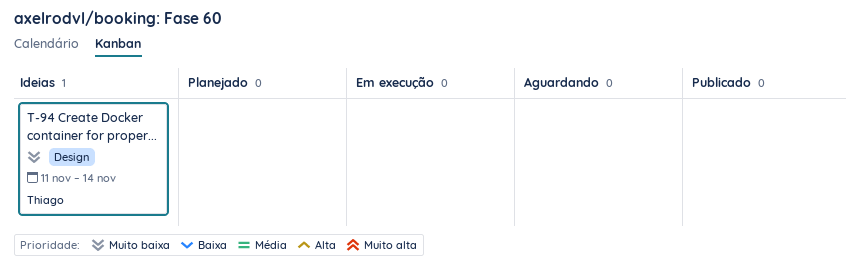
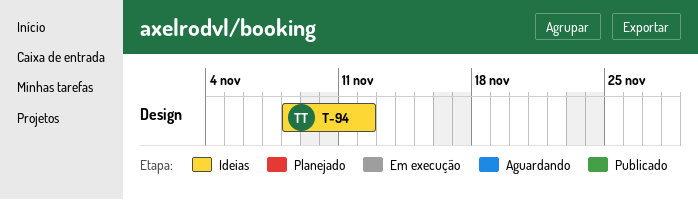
T-94, start: Nov 11 -> Nov 8
T-94, due: Nov 14 -> Nov 12

